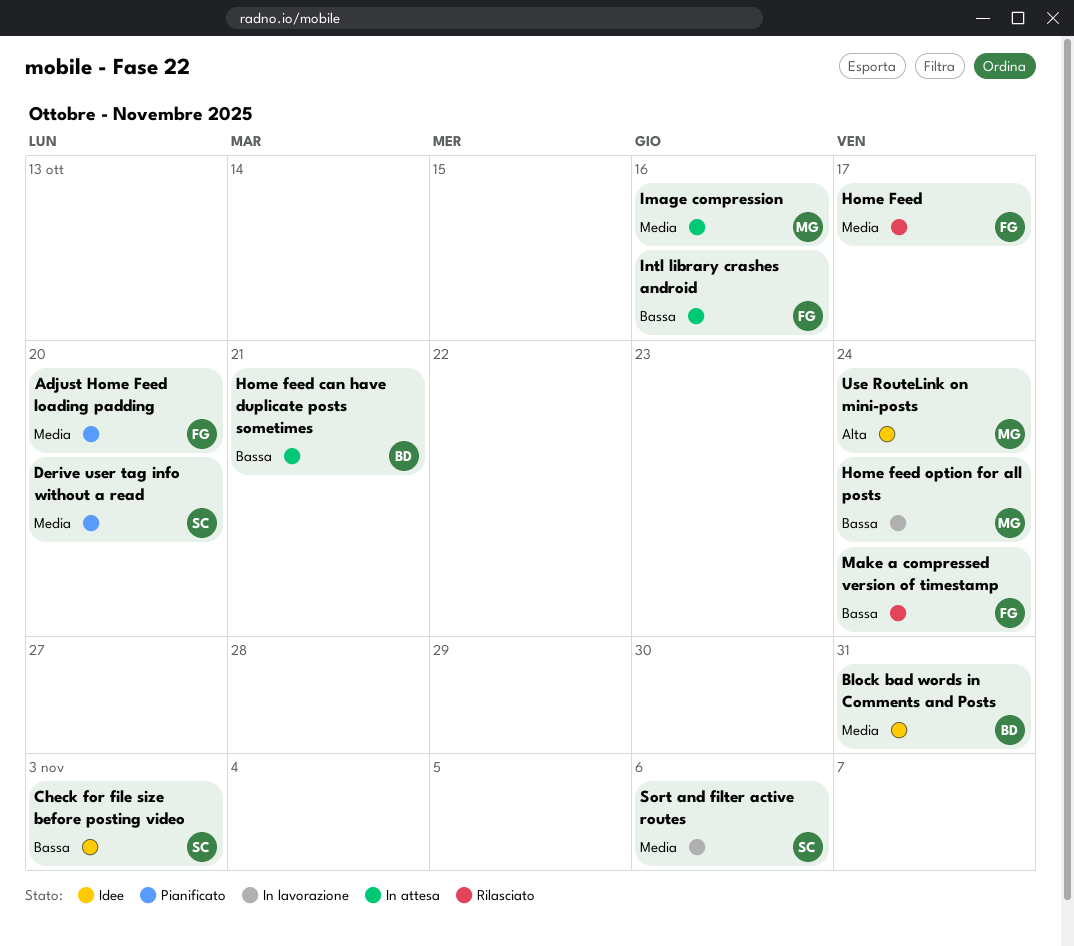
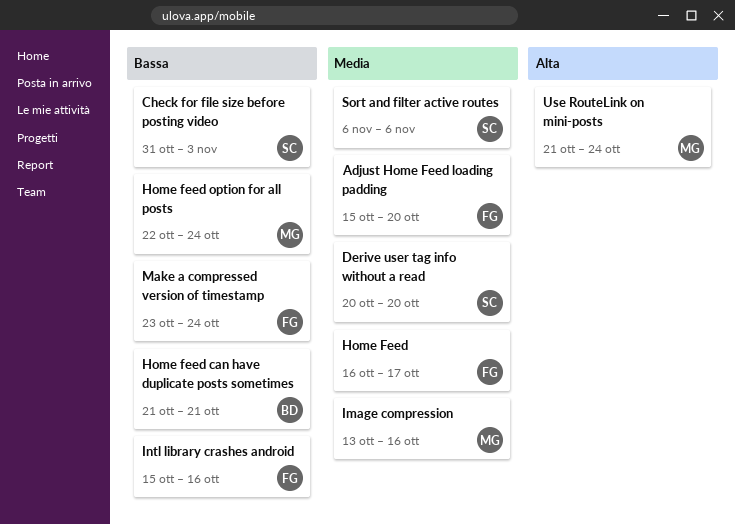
Block bad words in Comments and Posts: present -> none

